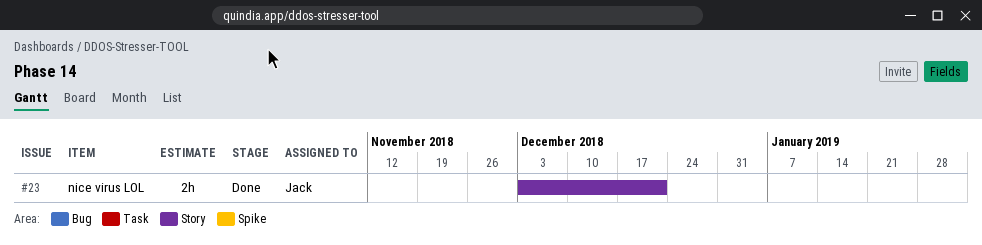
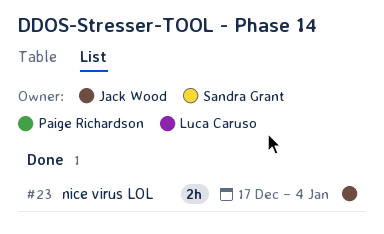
#23, start: Dec 3 -> Dec 17
#23, due: Dec 21 -> Jan 4

